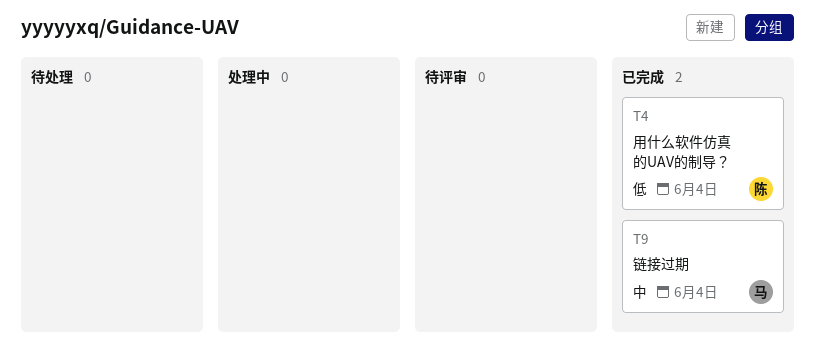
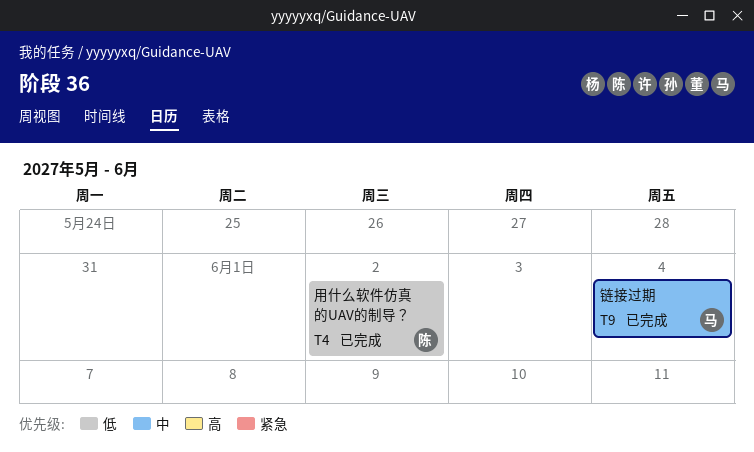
T4, due: Jun 4 -> Jun 2

